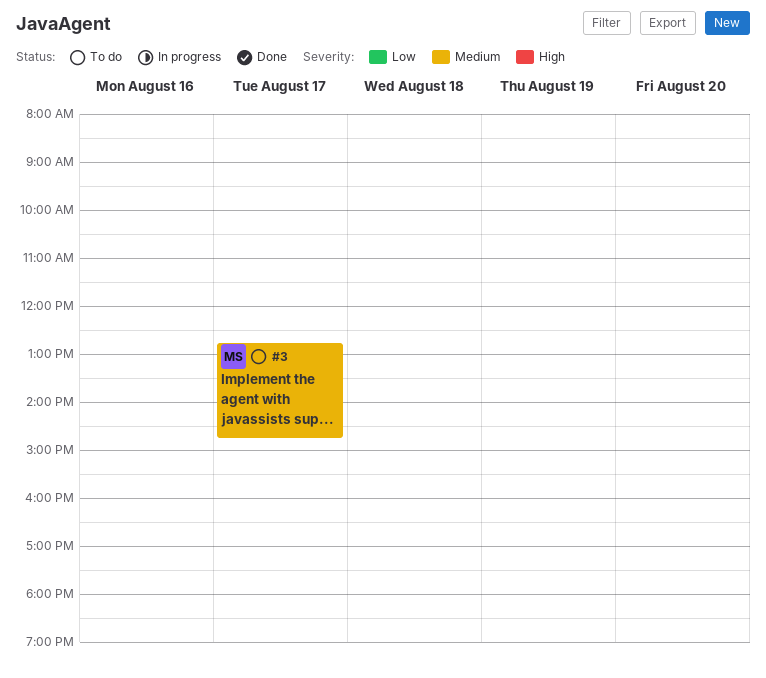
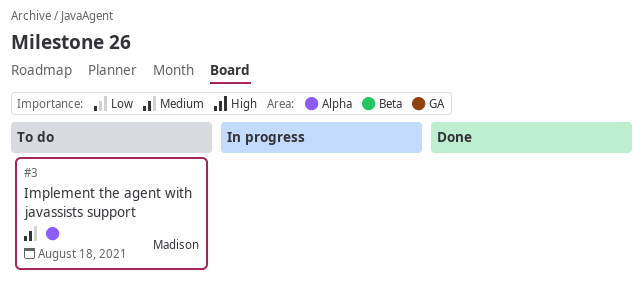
#3, day: Aug 17 -> Aug 18

